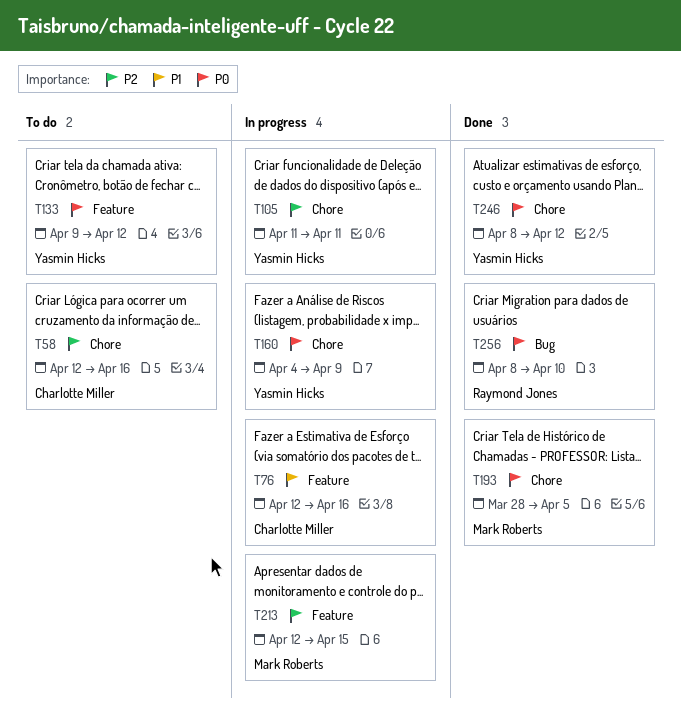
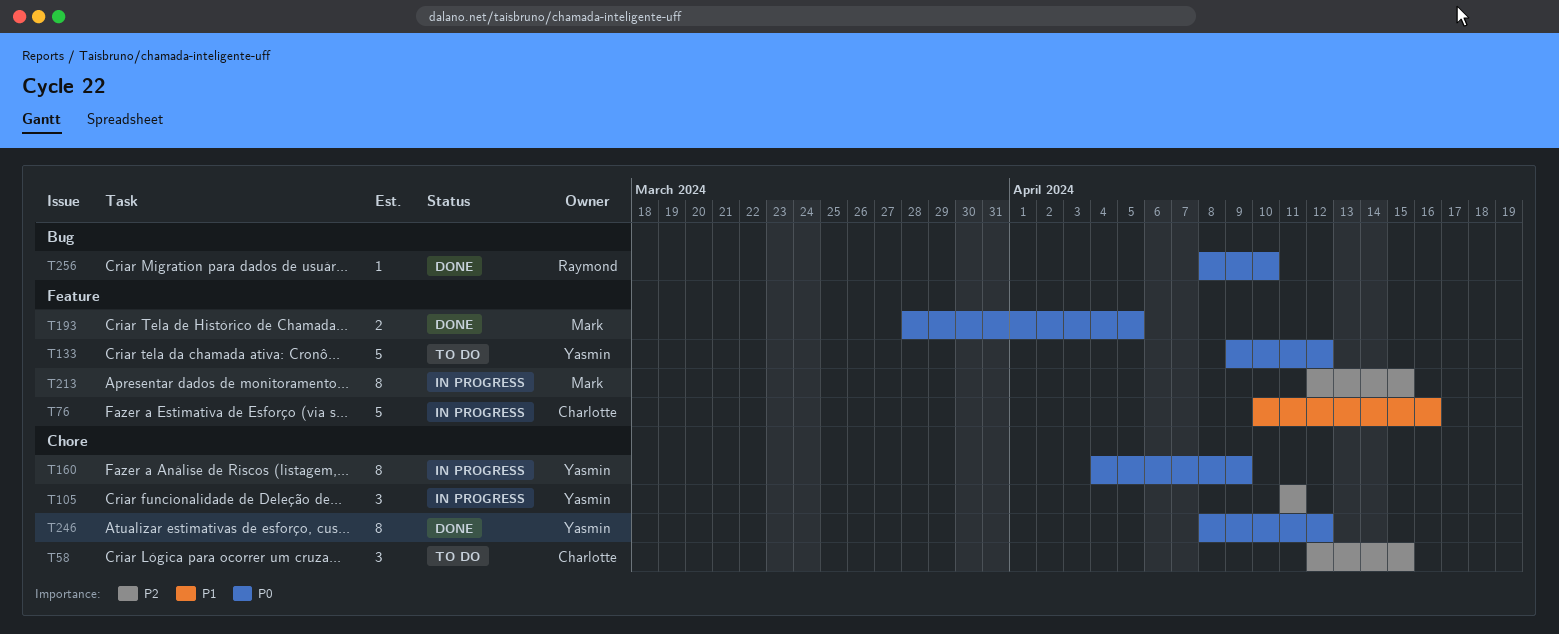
T58, due: Apr 16 -> Apr 15
T76, start: Apr 12 -> Apr 10
T193, label: Chore -> Feature

